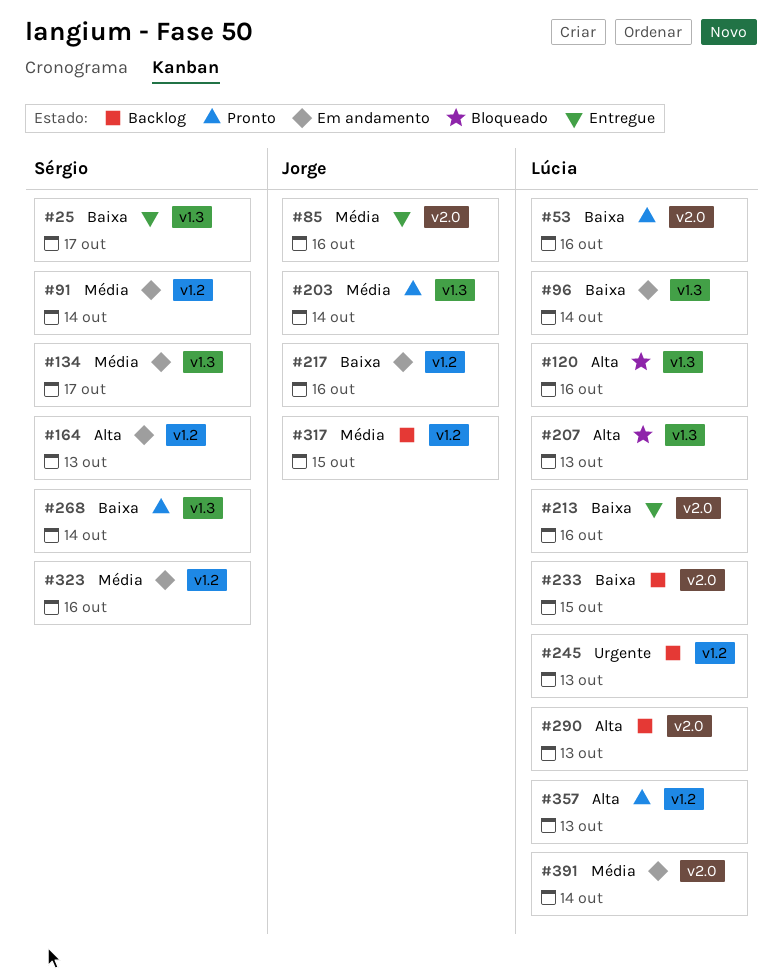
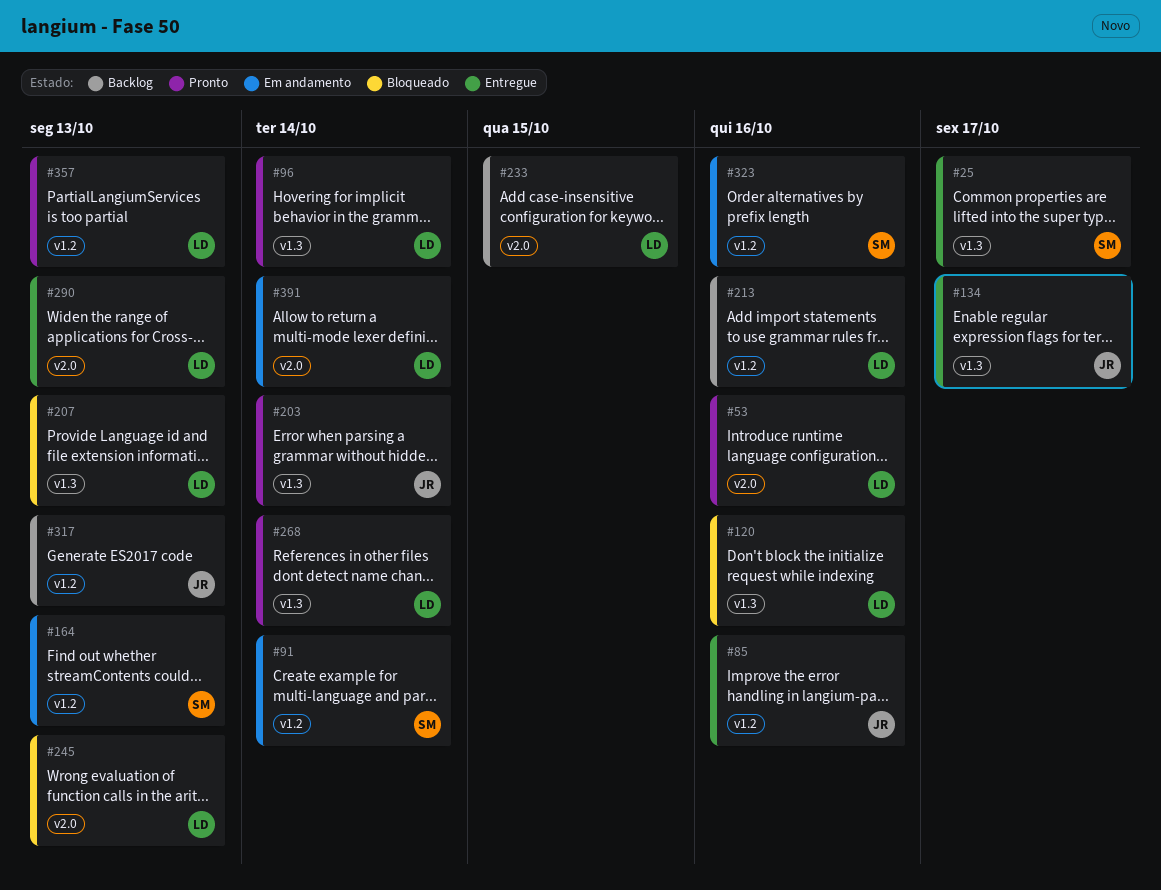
#85, label: v2.0 -> v1.2
#96, status: Em andamento -> Pronto
#134, status: Em andamento -> Entregue
#134, owner: Sérgio -> Jorge
#213, status: Entregue -> Backlog
#213, label: v2.0 -> v1.2
#217: present -> none
#245, status: Backlog -> Bloqueado
#245, label: v1.2 -> v2.0
#268, owner: Sérgio -> Lúcia
#290, status: Backlog -> Entregue
#317, due: Oct 15 -> Oct 13

